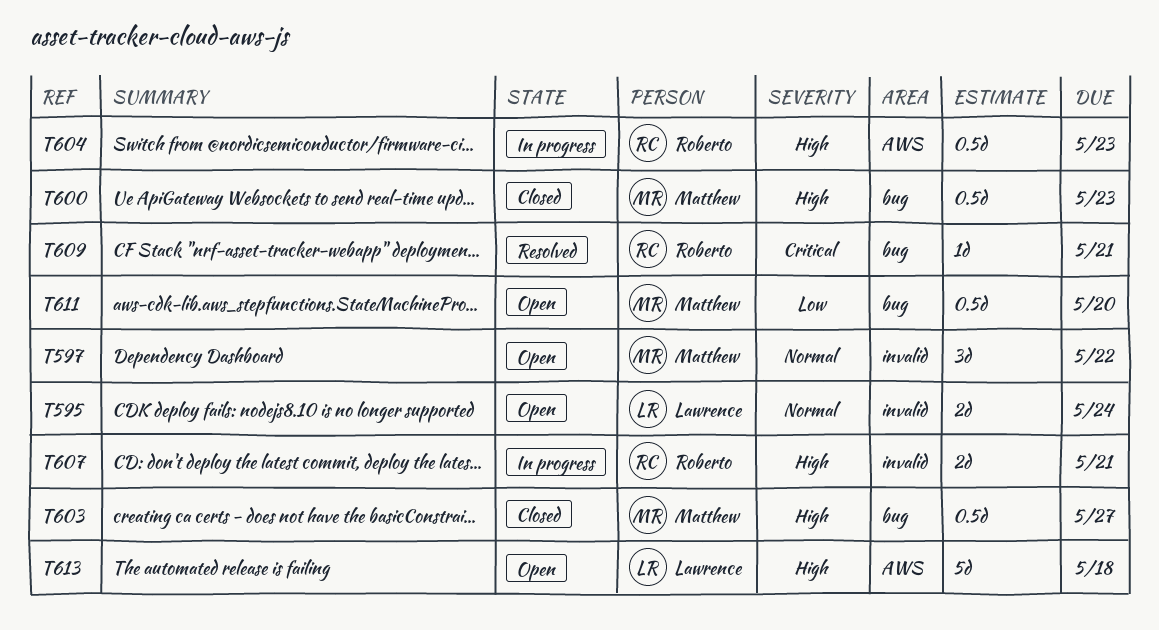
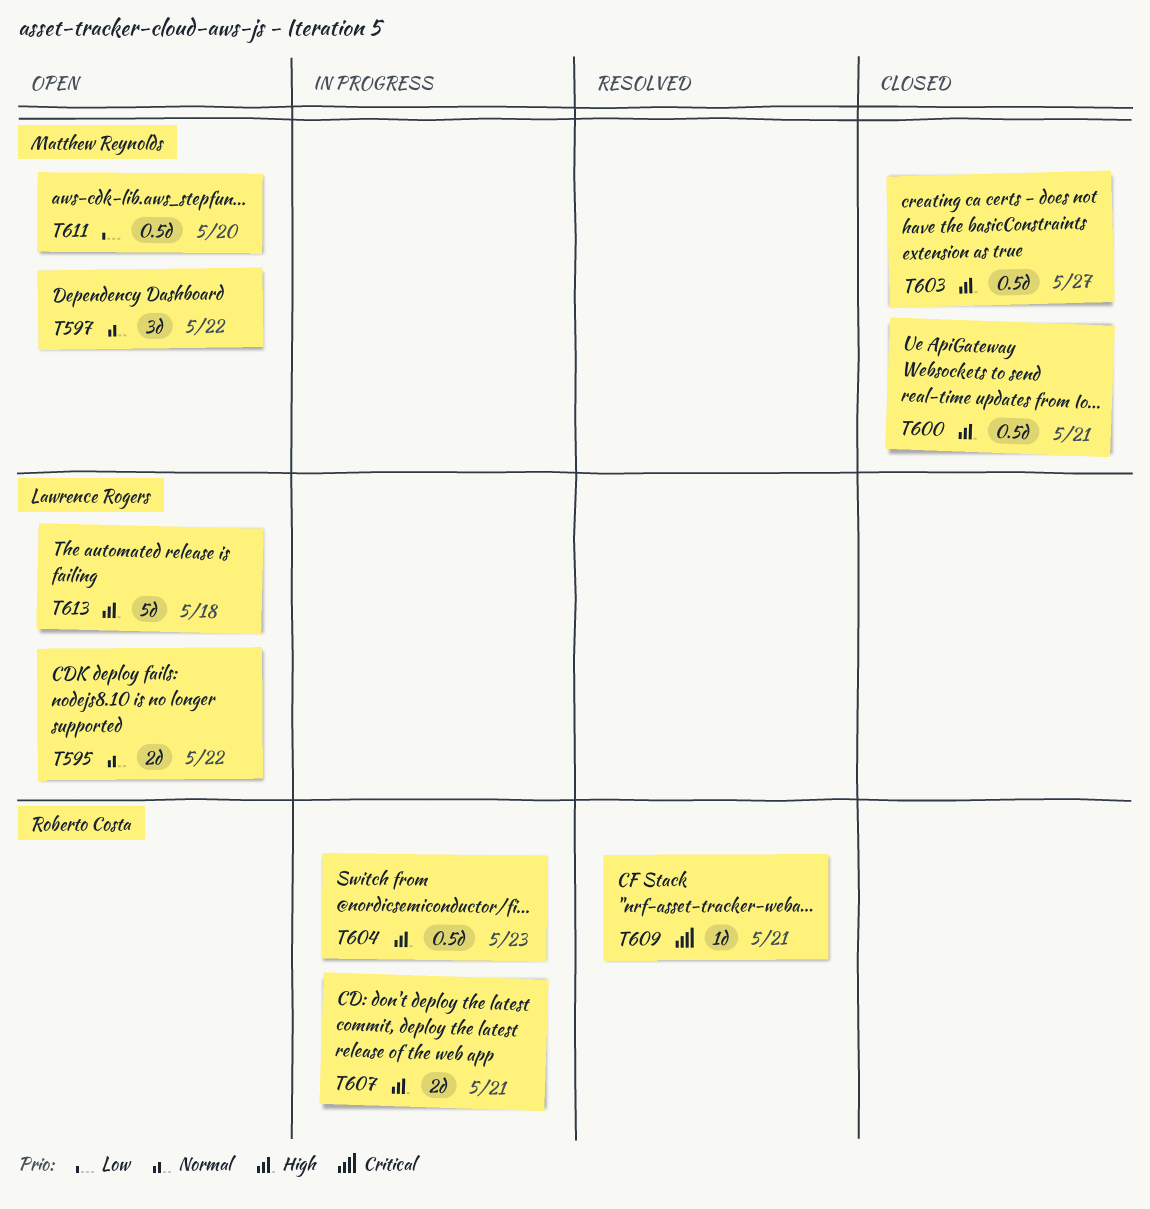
T595, due: May 24 -> May 22
T600, due: May 23 -> May 21

